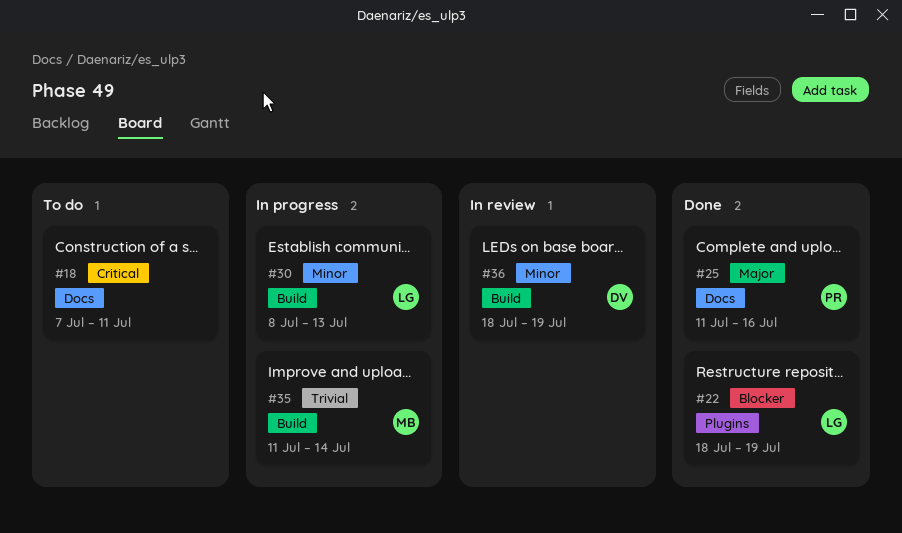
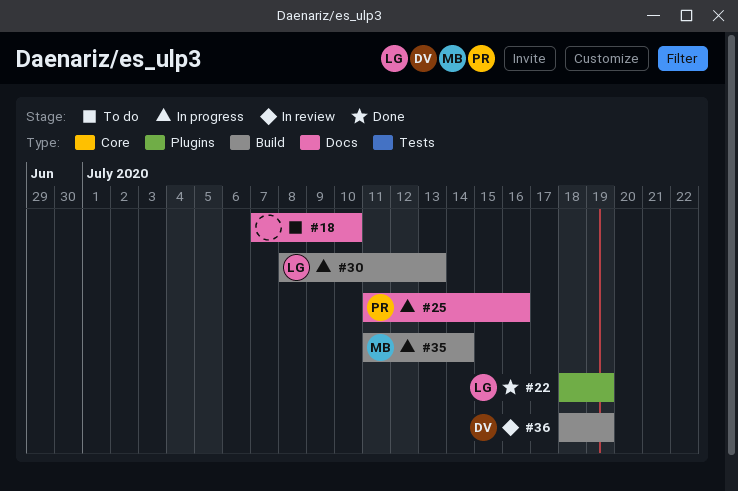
#18, due: Jul 11 -> Jul 10
#25, status: Done -> In progress

